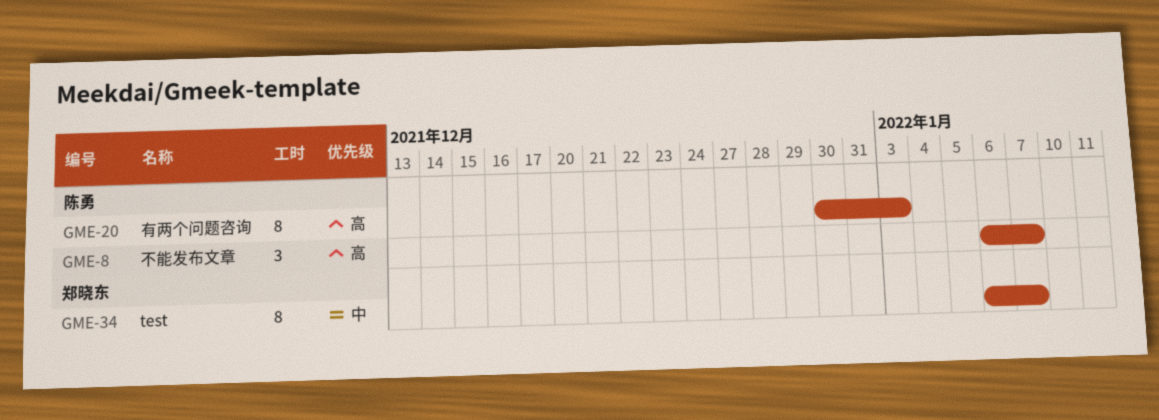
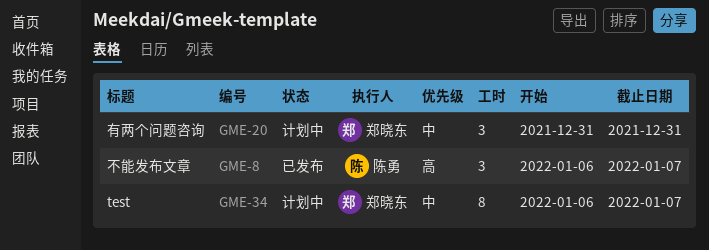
GME-20, owner: 陈勇 -> 郑晓东
GME-20, priority: 高 -> 中
GME-20, estimate: 8 -> 3
GME-20, start: Dec 30 -> Dec 31
GME-20, due: Jan 3 -> Dec 31

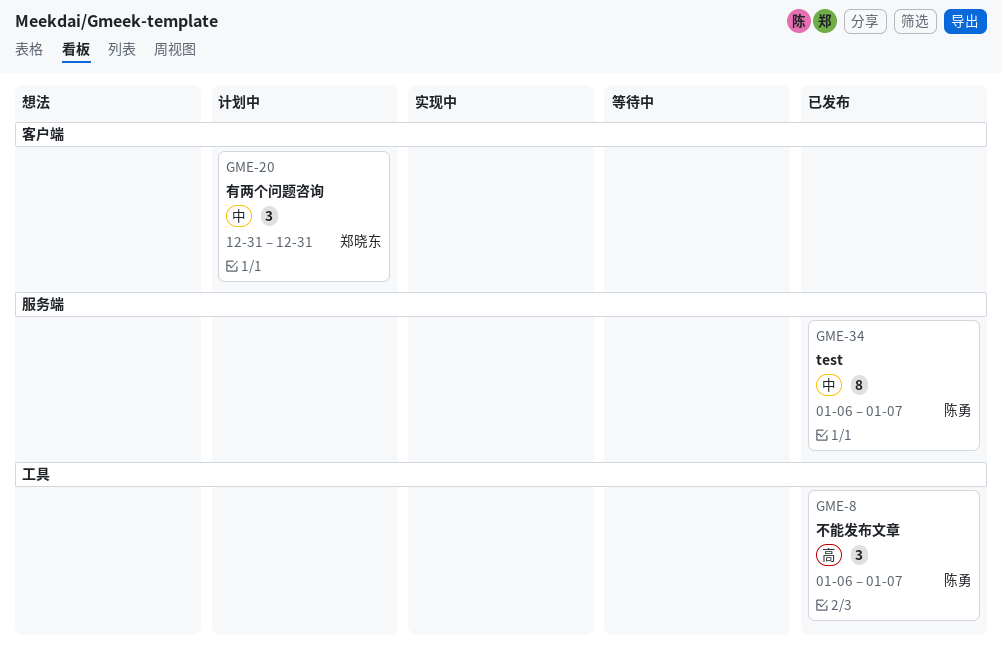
GME-34, status: 计划中 -> 已发布
GME-34, owner: 郑晓东 -> 陈勇

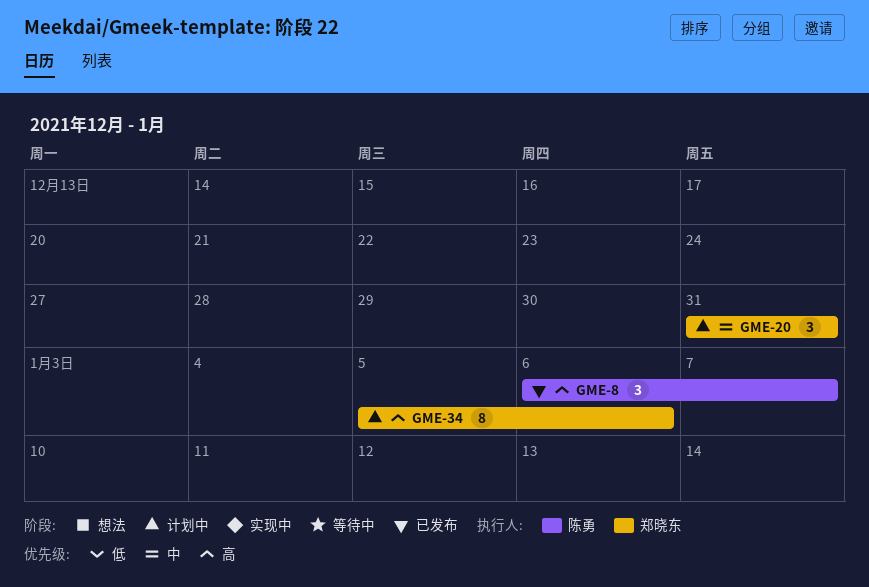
GME-34, status: 已发布 -> 计划中
GME-34, owner: 陈勇 -> 郑晓东
GME-34, priority: 中 -> 高
GME-34, start: Jan 6 -> Jan 5
GME-34, due: Jan 7 -> Jan 6

